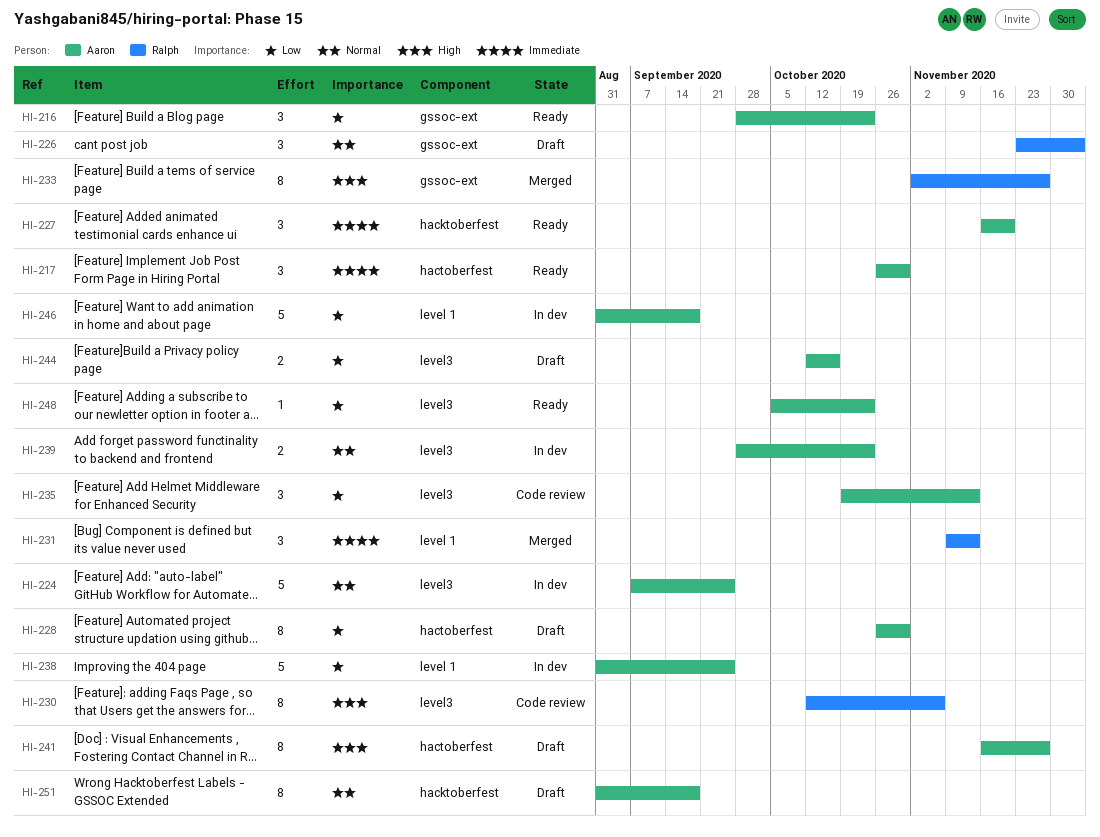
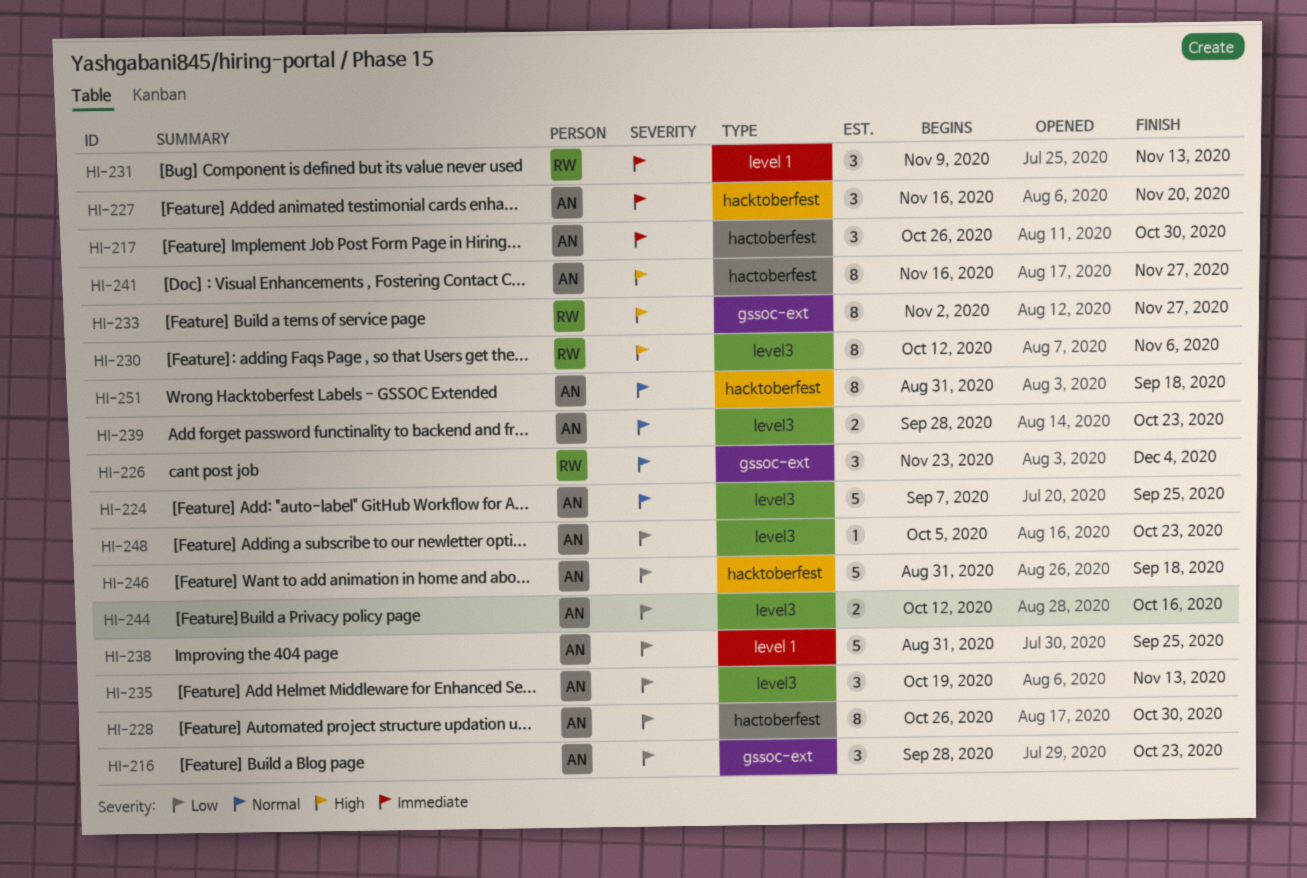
HI-246, label: level 1 -> hacktoberfest

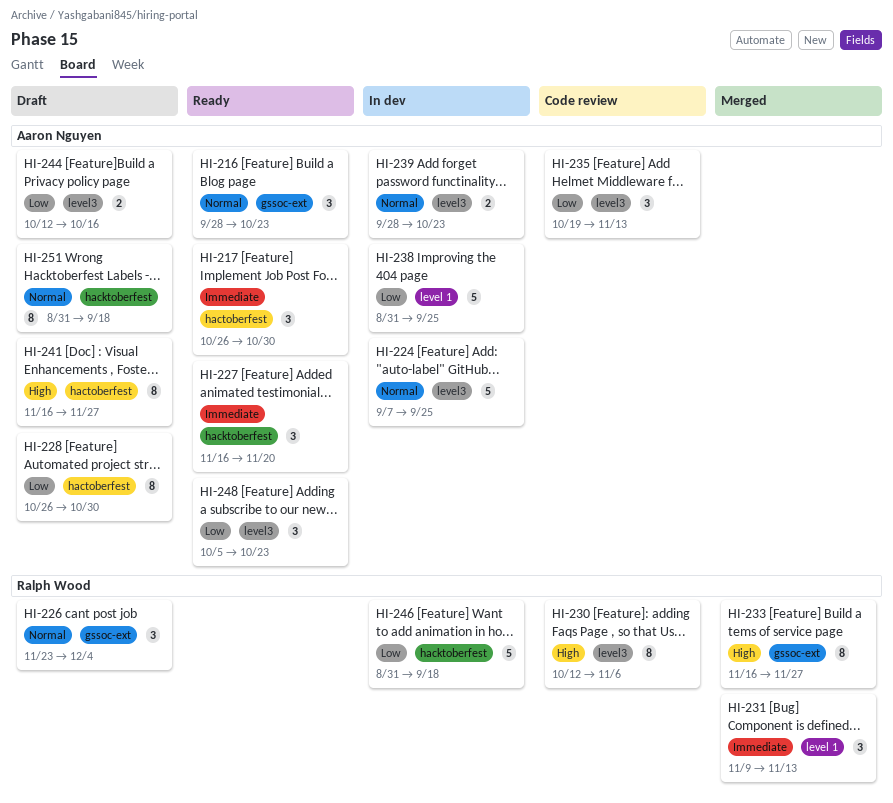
HI-216, priority: Low -> Normal
HI-233, start: Nov 2 -> Nov 16
HI-246, owner: Aaron Nguyen -> Ralph Wood
HI-248, estimate: 1 -> 3

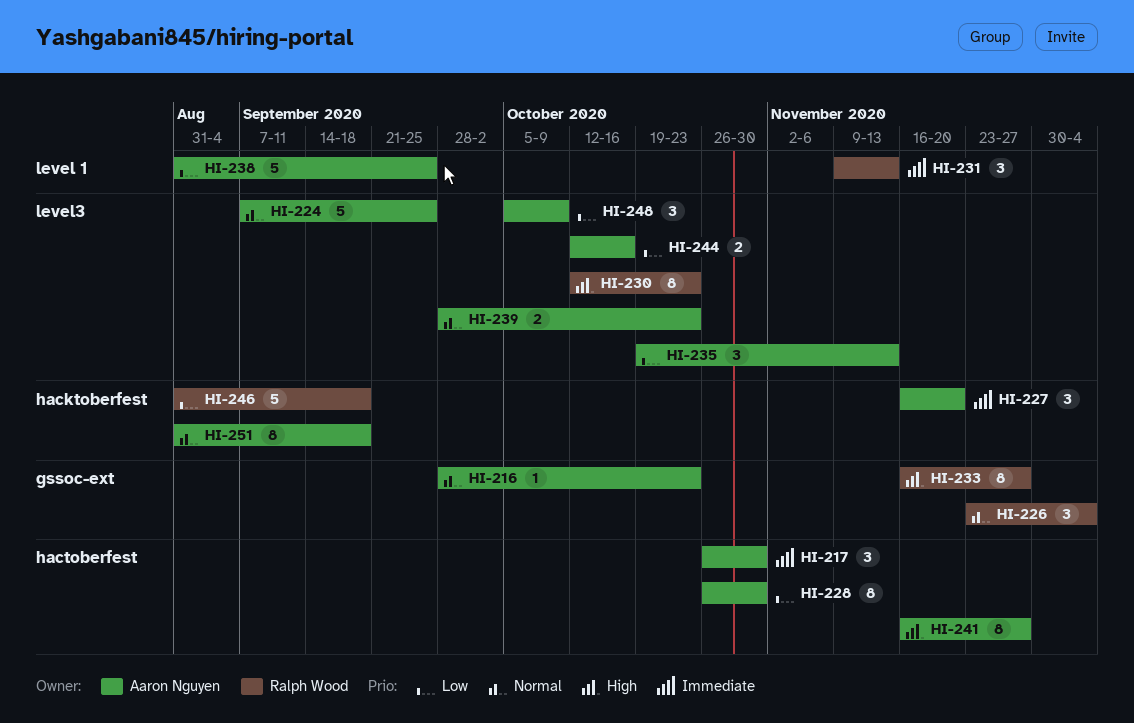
HI-216, estimate: 3 -> 1
HI-230, due: Nov 6 -> Oct 23
HI-248, due: Oct 23 -> Oct 9

